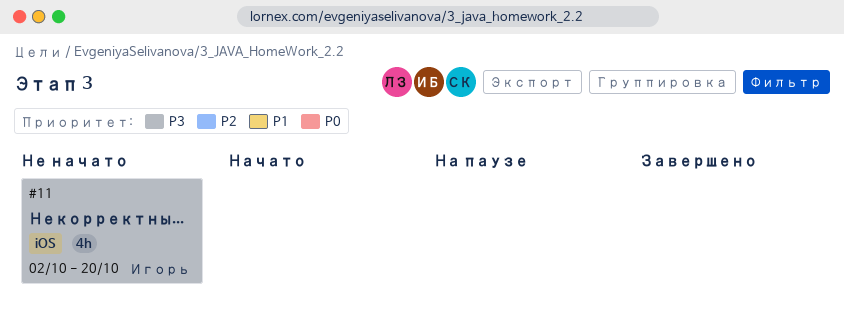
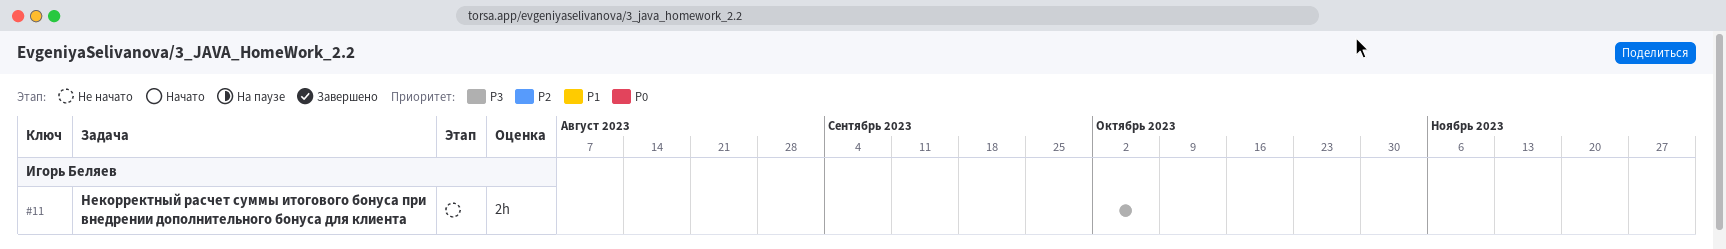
#11, estimate: 4h -> 2h
#11, due: Oct 20 -> Oct 6

